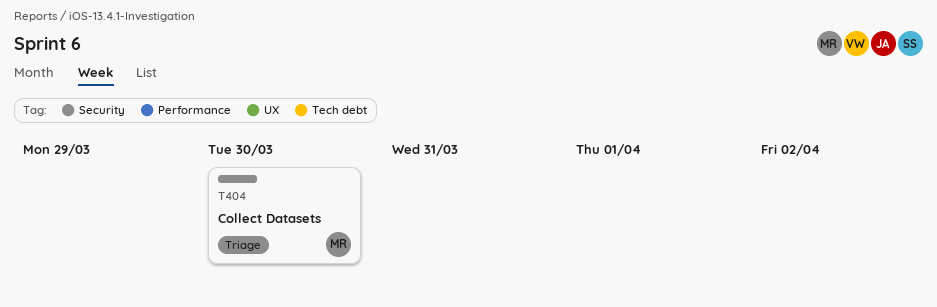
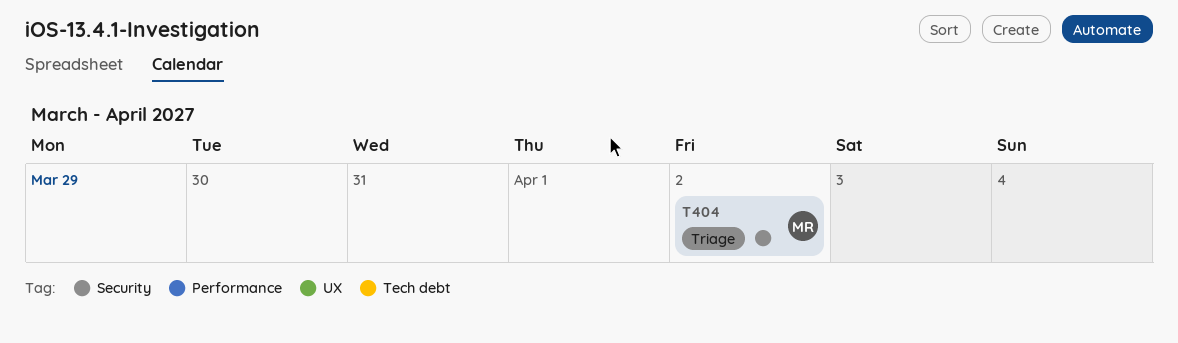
T404, due: Mar 30 -> Apr 2

